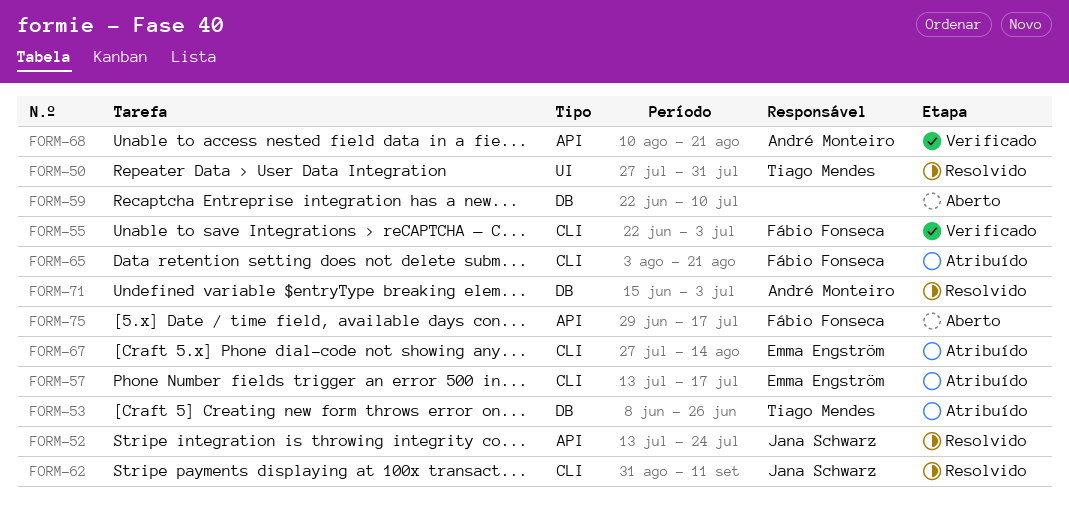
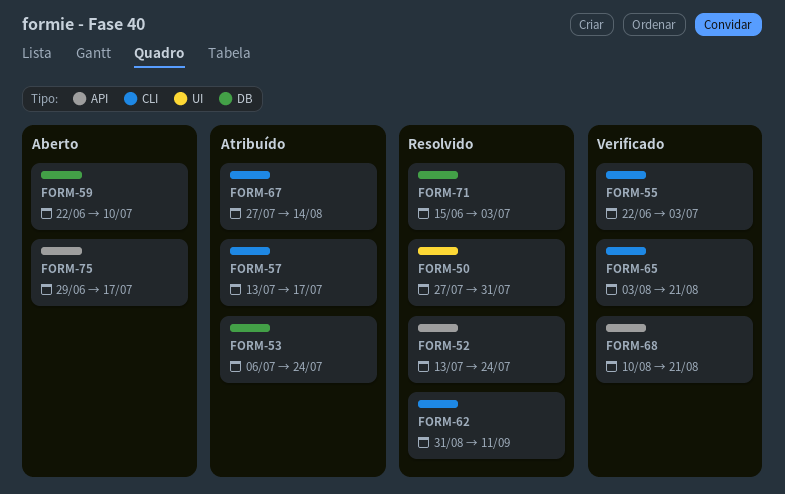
FORM-53, start: Jun 8 -> Jul 6
FORM-53, due: Jun 26 -> Jul 24
FORM-65, status: Atribuído -> Verificado

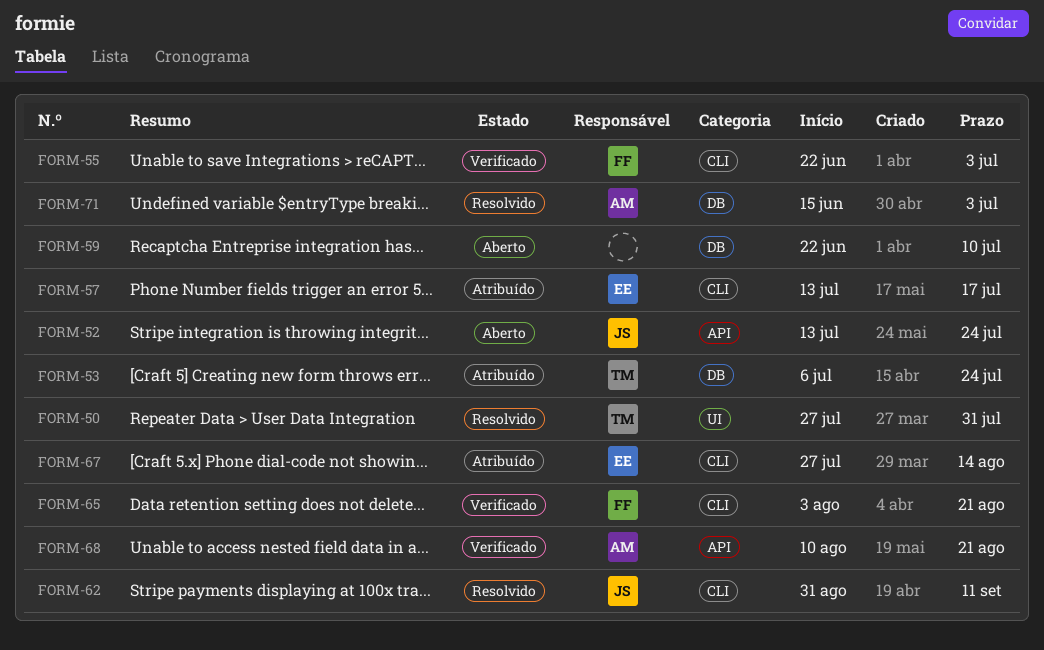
FORM-52, status: Resolvido -> Aberto
FORM-75: present -> none

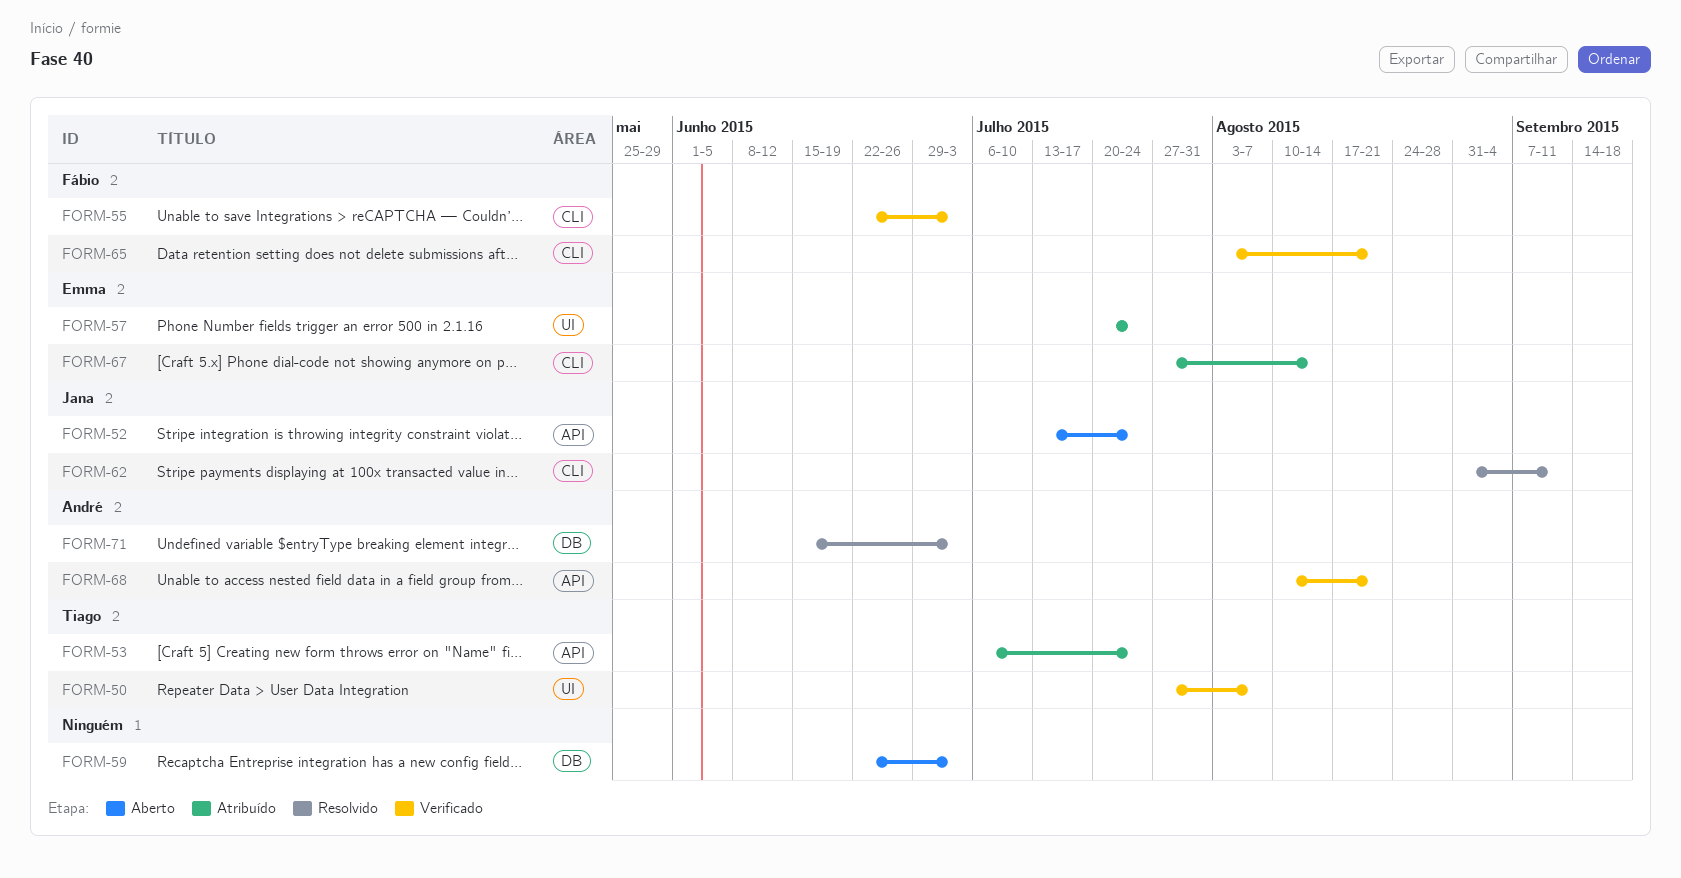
FORM-50, status: Resolvido -> Verificado
FORM-50, due: Jul 31 -> Aug 7
FORM-53, label: DB -> API
FORM-57, label: CLI -> UI
FORM-57, start: Jul 13 -> Jul 20
FORM-57, due: Jul 17 -> Jul 24
FORM-59, due: Jul 10 -> Jul 3

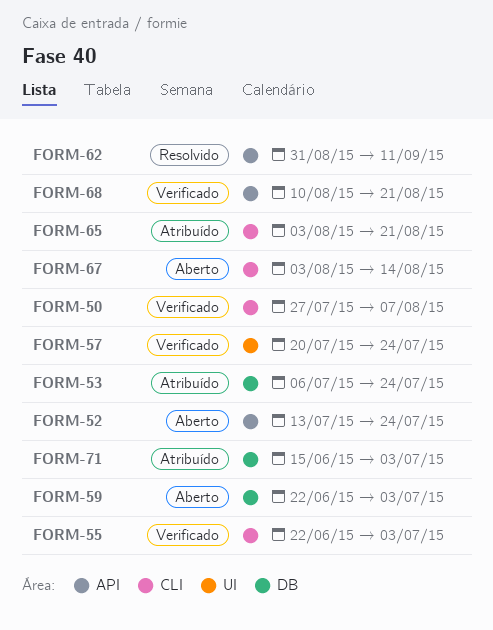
FORM-50, label: UI -> CLI
FORM-53, label: API -> DB
FORM-57, status: Atribuído -> Verificado
FORM-62, label: CLI -> API
FORM-65, status: Verificado -> Atribuído
FORM-67, status: Atribuído -> Aberto
FORM-67, start: Jul 27 -> Aug 3
FORM-71, status: Resolvido -> Atribuído

